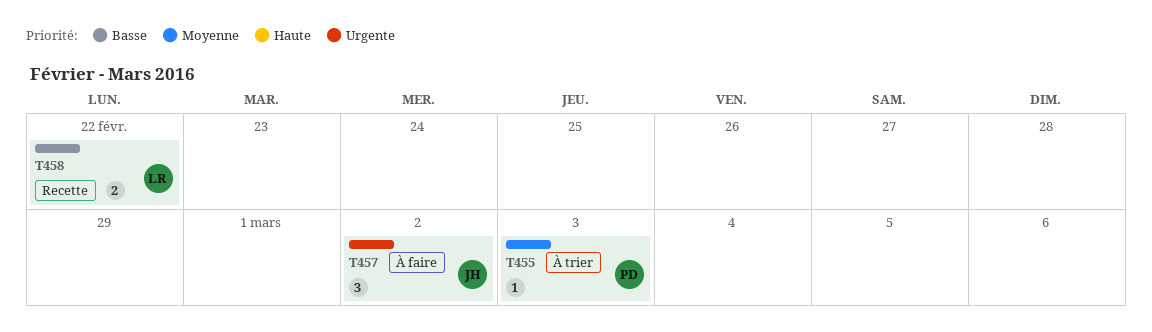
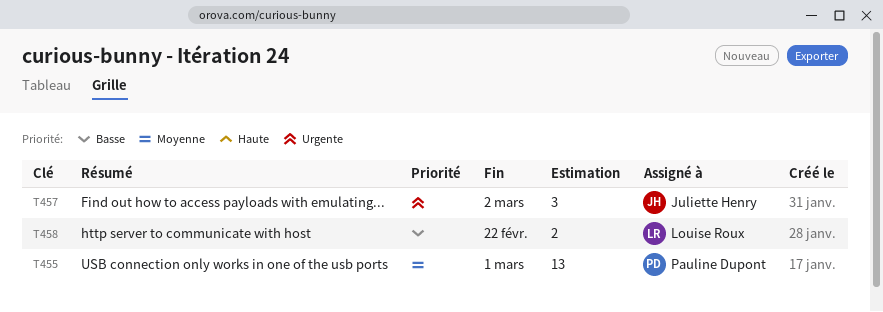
T455, estimate: 1 -> 13
T455, due: Mar 3 -> Mar 1

